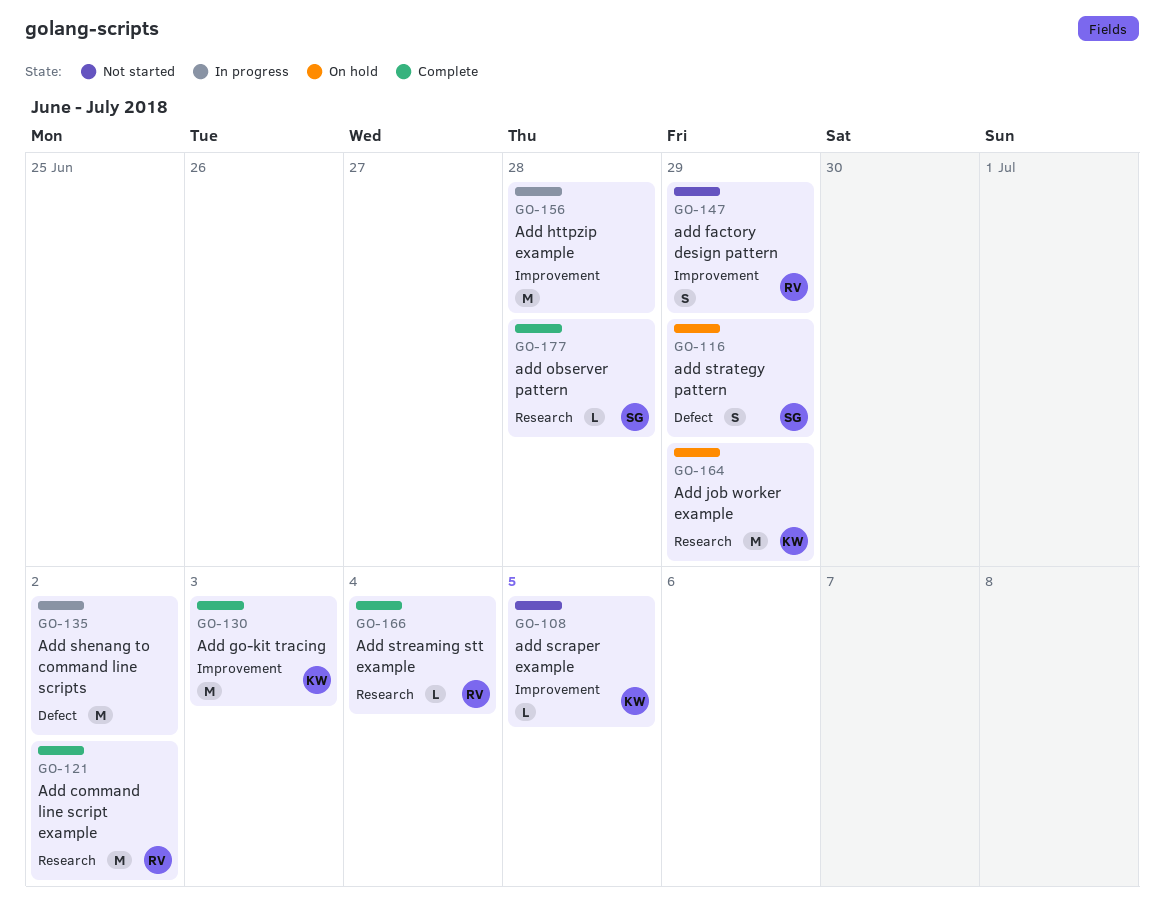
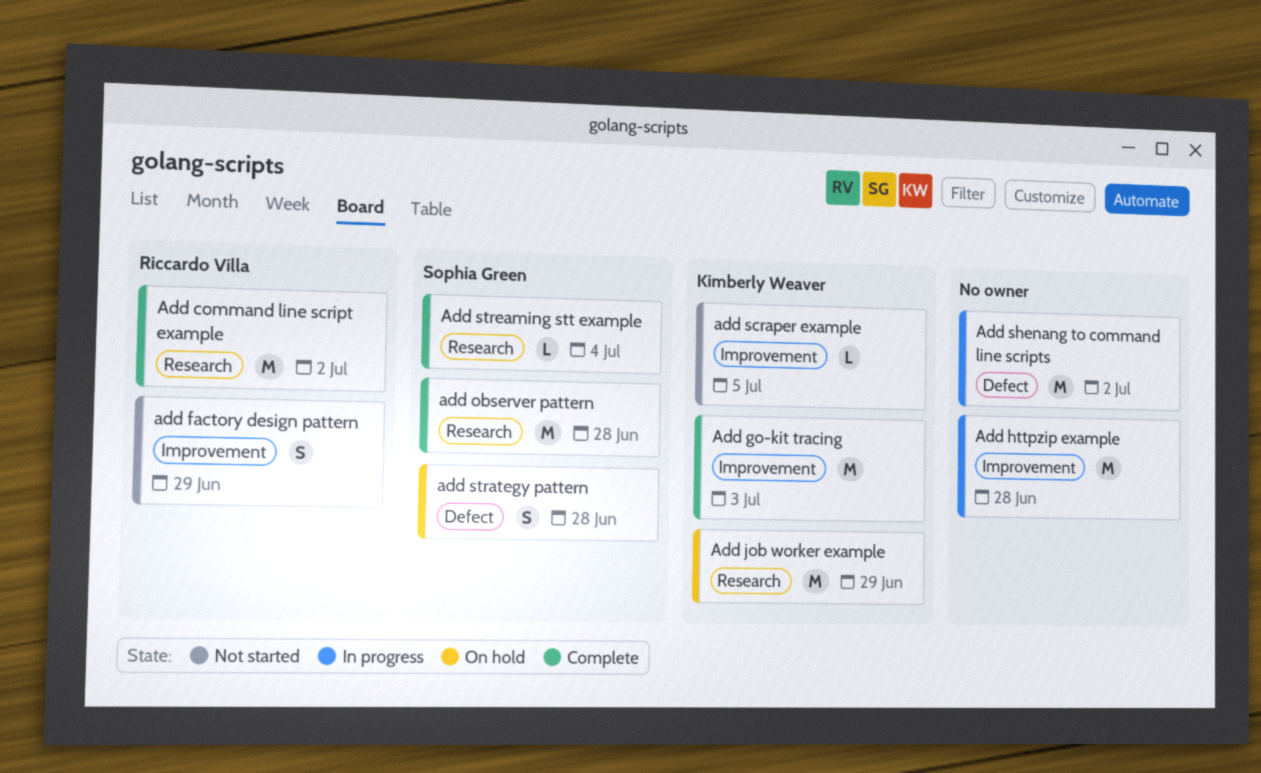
add observer pattern, estimate: L -> M
add strategy pattern, due: Jun 29 -> Jun 28
Add streaming stt example, owner: Riccardo Villa -> Sophia Green

